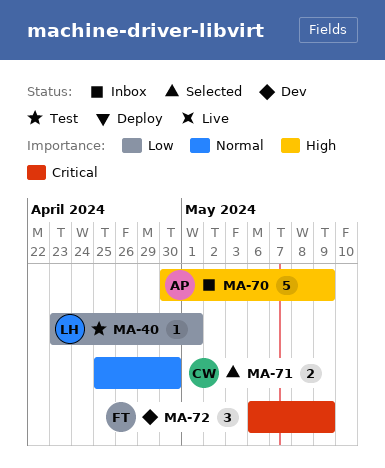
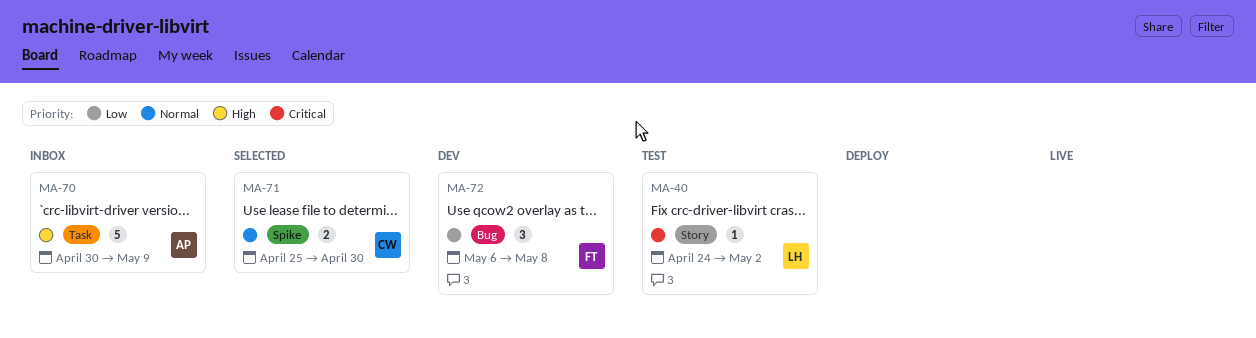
MA-40, priority: Low -> Critical
MA-40, start: Apr 23 -> Apr 24
MA-40, due: May 1 -> May 2
MA-72, priority: Critical -> Low
MA-72, due: May 9 -> May 8

